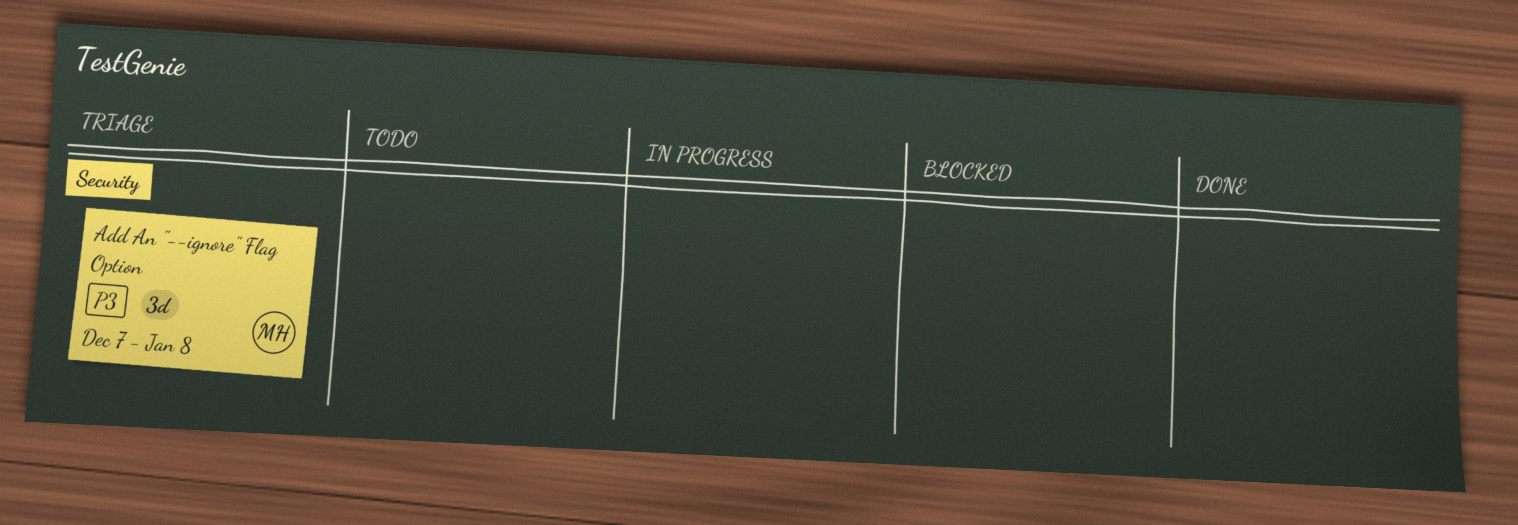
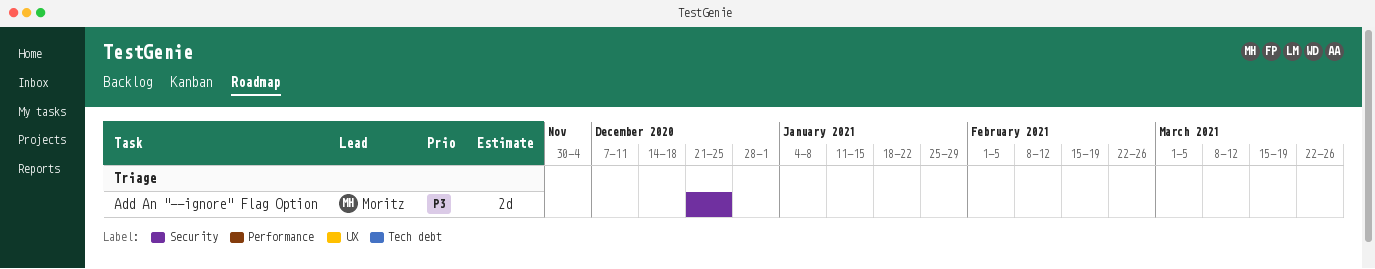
Add An "--ignore" Flag Option, estimate: 3d -> 2d
Add An "--ignore" Flag Option, start: Dec 7 -> Dec 21
Add An "--ignore" Flag Option, due: Jan 8 -> Dec 25

